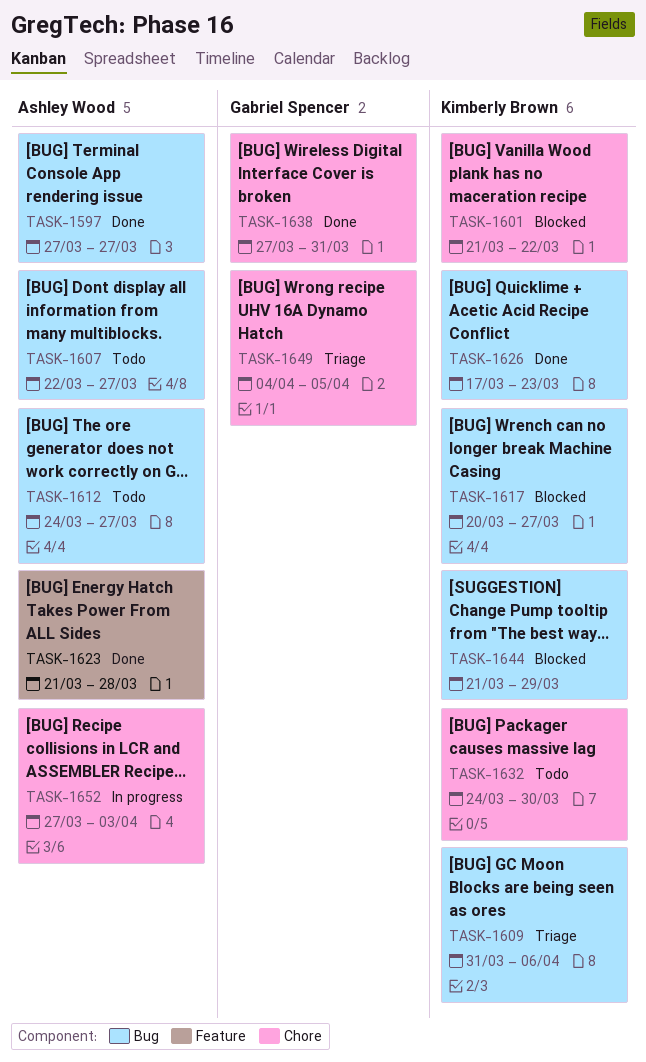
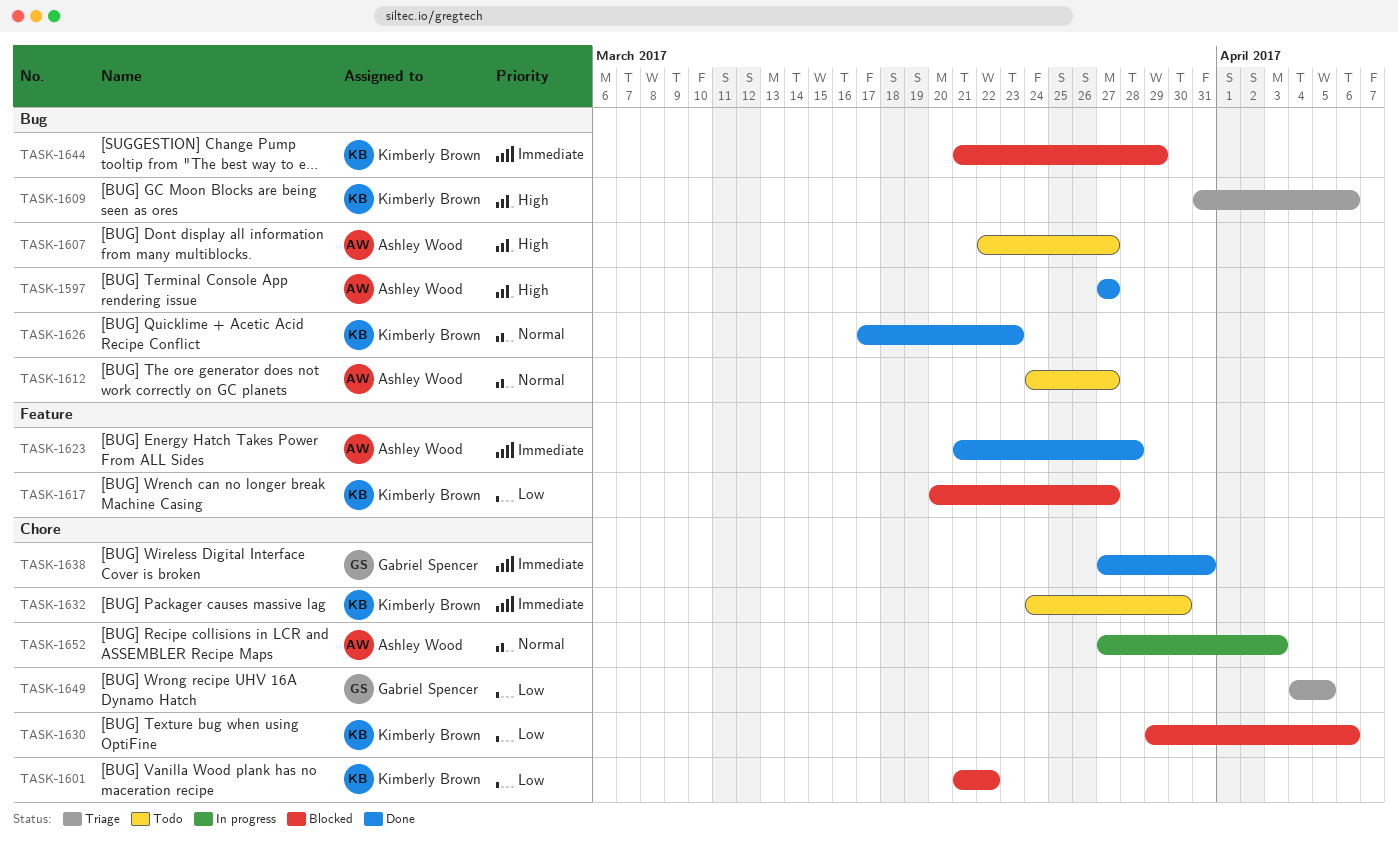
TASK-1617, label: Bug -> Feature
TASK-1630: none -> present

